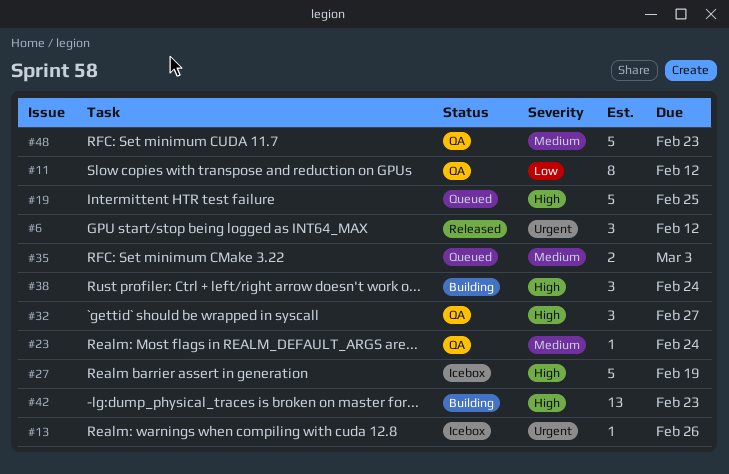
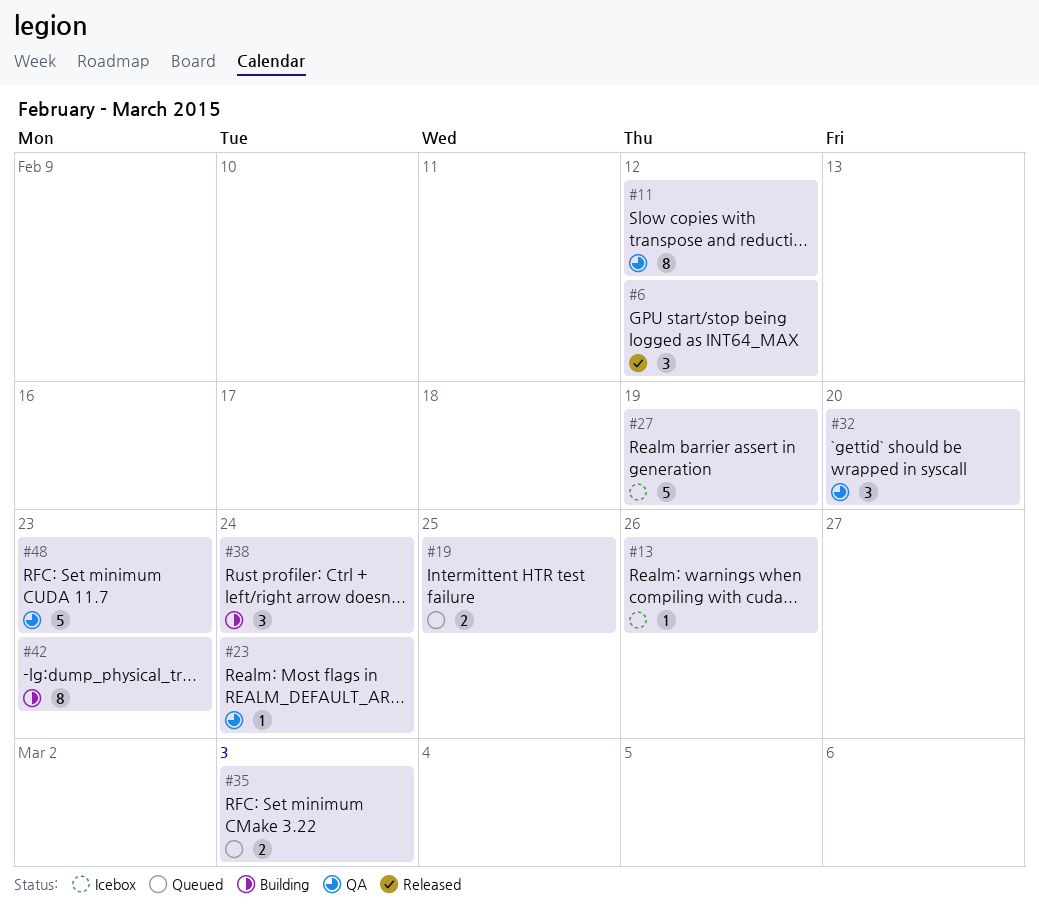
#19, estimate: 5 -> 2
#32, due: Feb 27 -> Feb 20
#42, estimate: 13 -> 8

